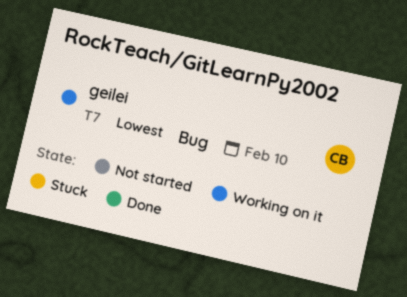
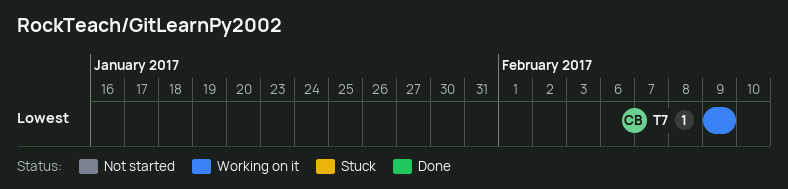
T7, due: Feb 10 -> Feb 9

